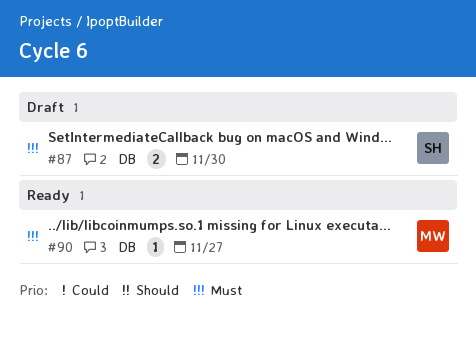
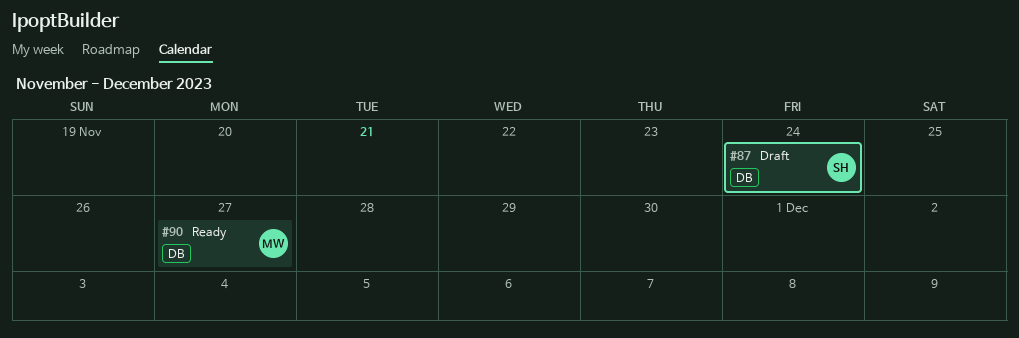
#87, due: Nov 30 -> Nov 24

